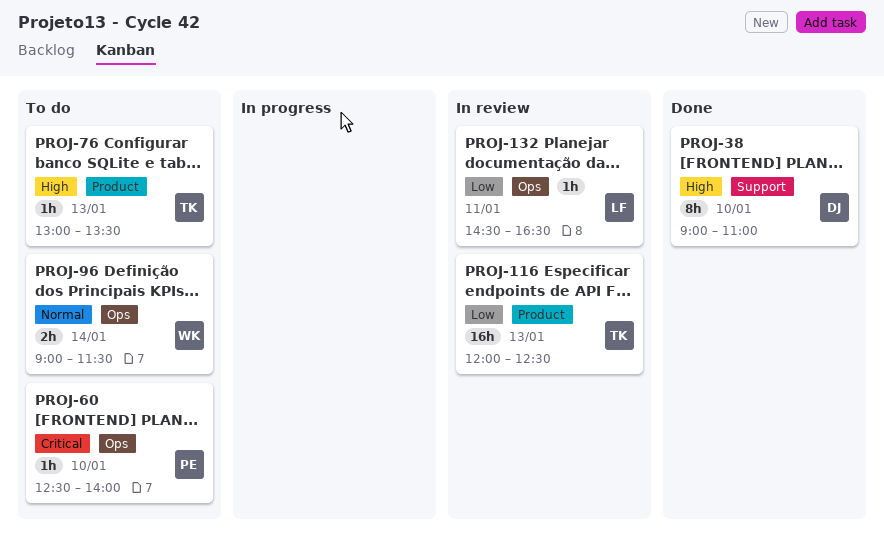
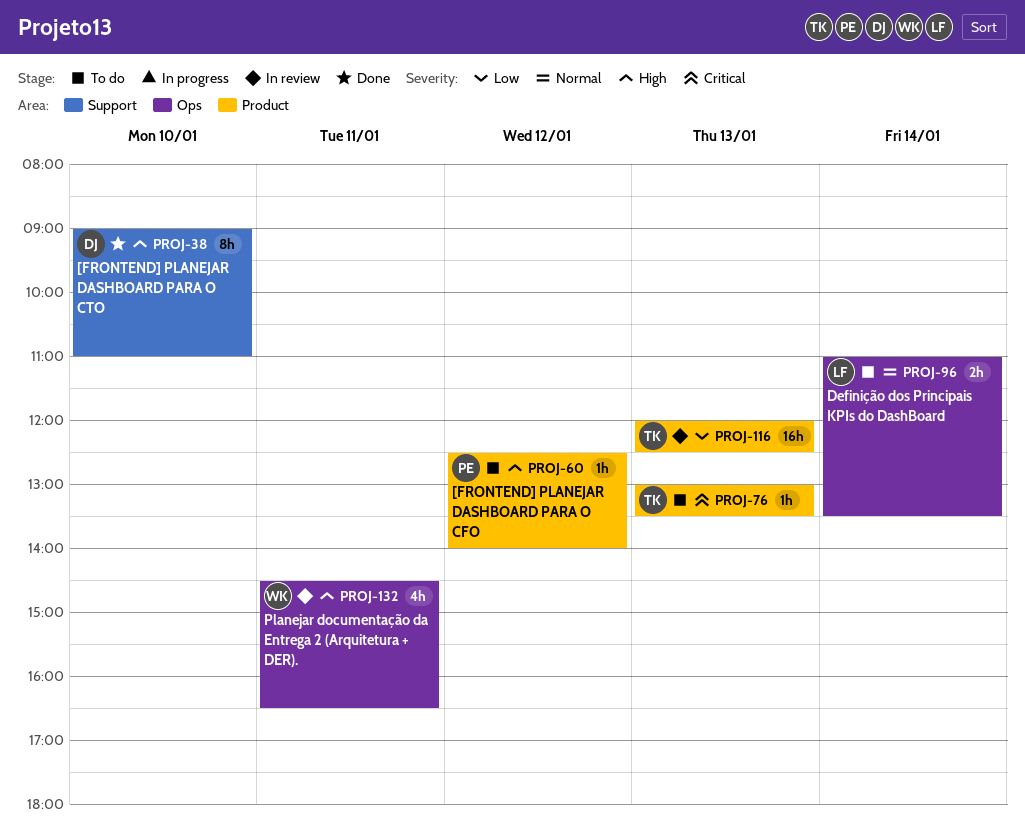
PROJ-60, priority: Critical -> High
PROJ-60, label: Ops -> Product
PROJ-60, day: Jan 10 -> Jan 12
PROJ-76, priority: High -> Critical
PROJ-96, owner: WK -> LF
PROJ-96, begins: 09:00 -> 11:00
PROJ-96, ends: 11:30 -> 13:30
PROJ-132, owner: LF -> WK
PROJ-132, priority: Low -> High
PROJ-132, estimate: 1h -> 4h

